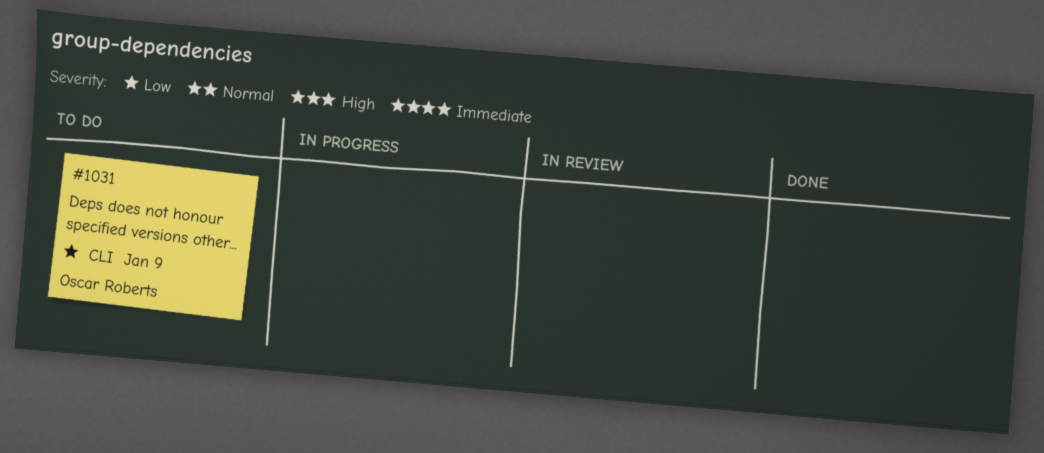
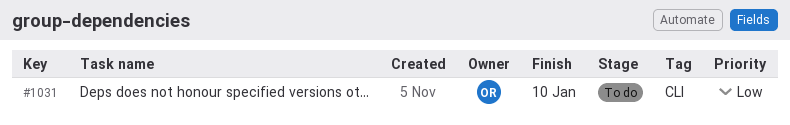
#1031, due: Jan 9 -> Jan 10

